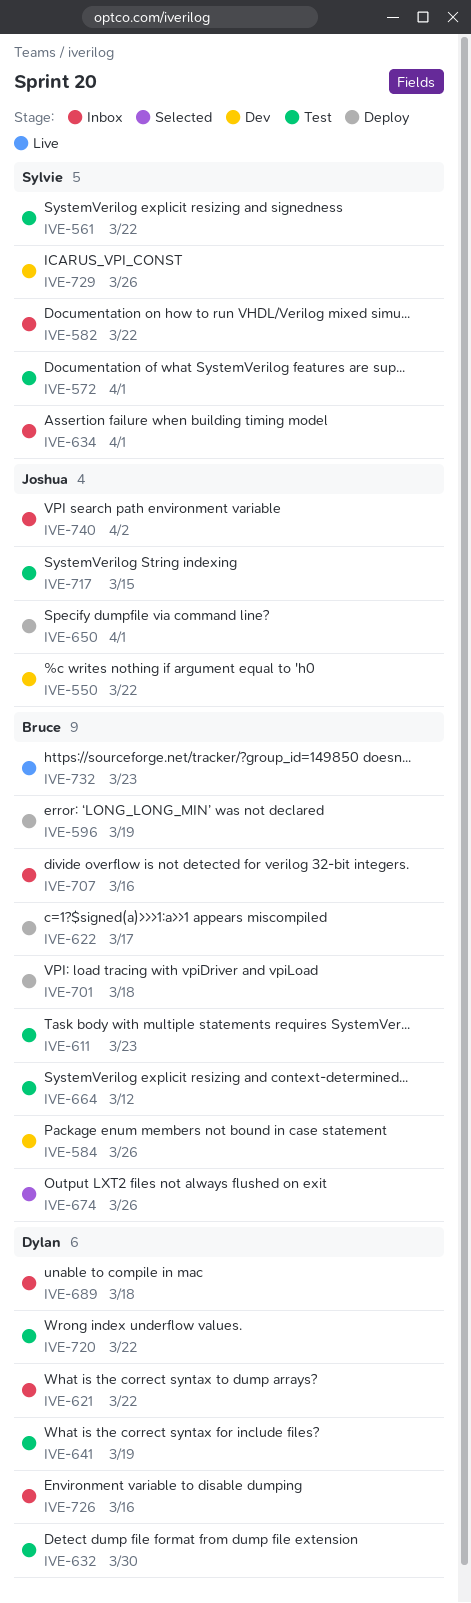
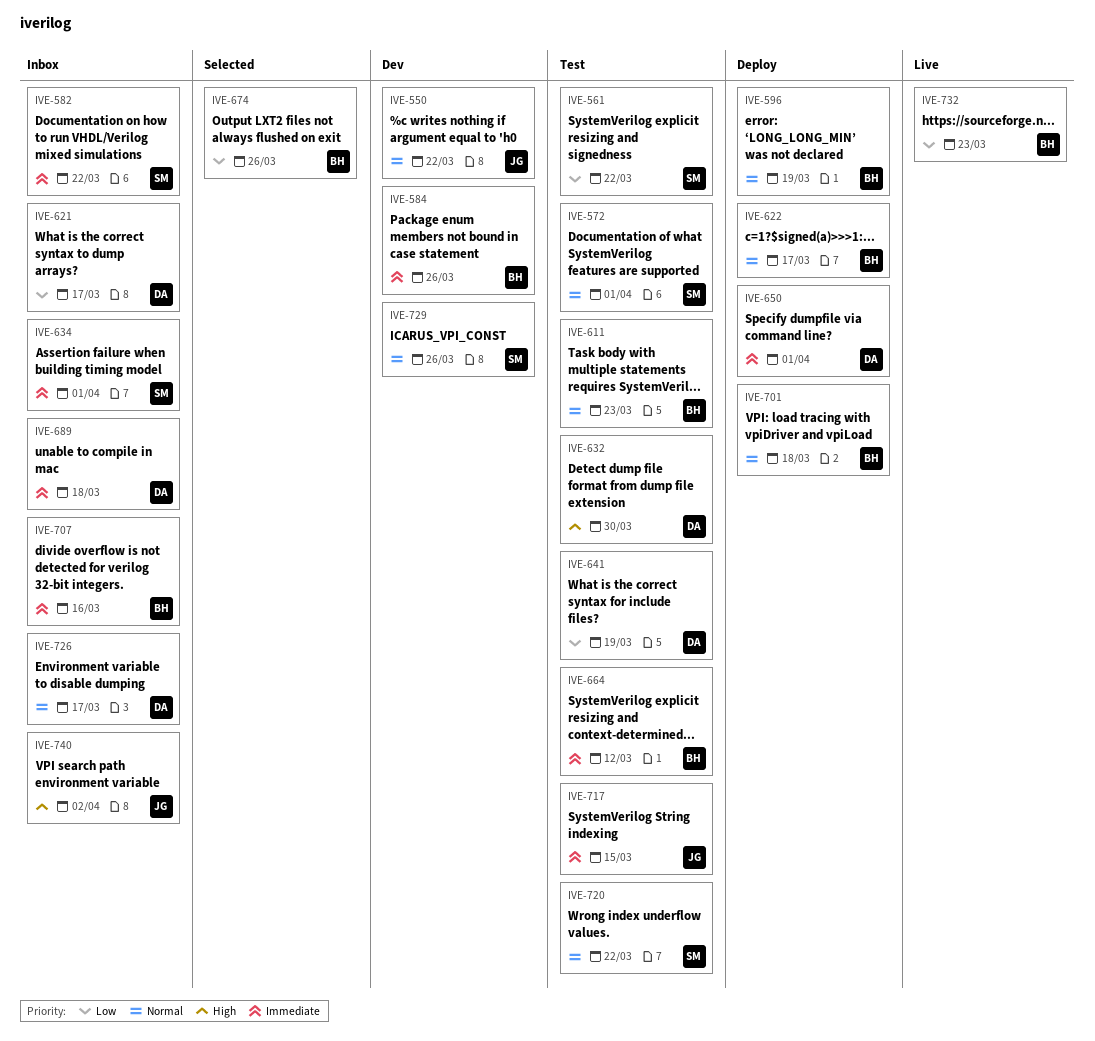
IVE-621, due: Mar 22 -> Mar 17
IVE-650, owner: Joshua -> Dylan
IVE-720, owner: Dylan -> Sylvie
IVE-726, due: Mar 16 -> Mar 17

